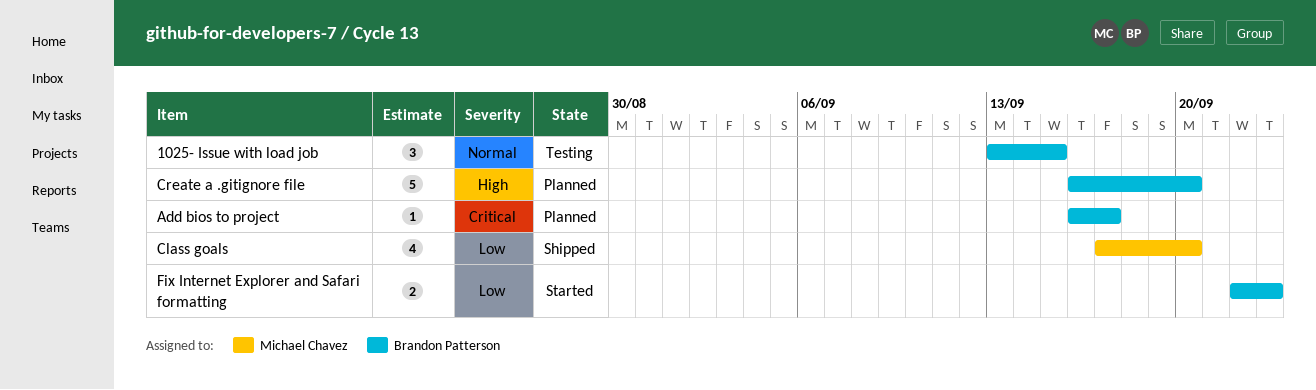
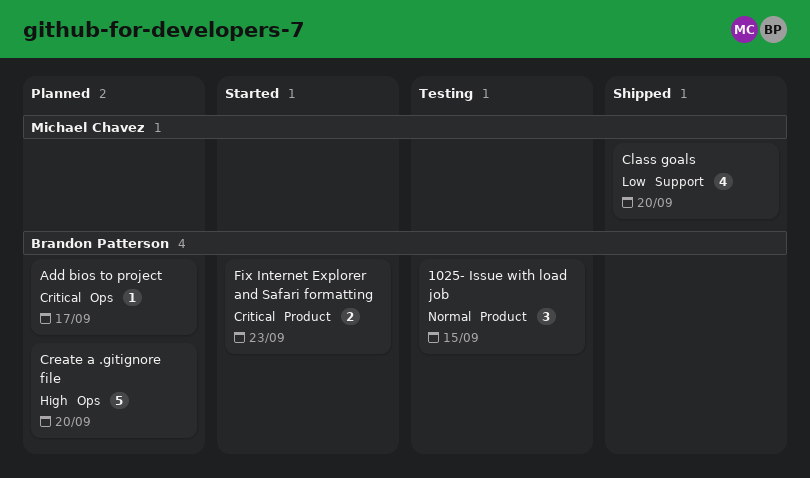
Fix Internet Explorer and Safari formatting, priority: Low -> Critical

